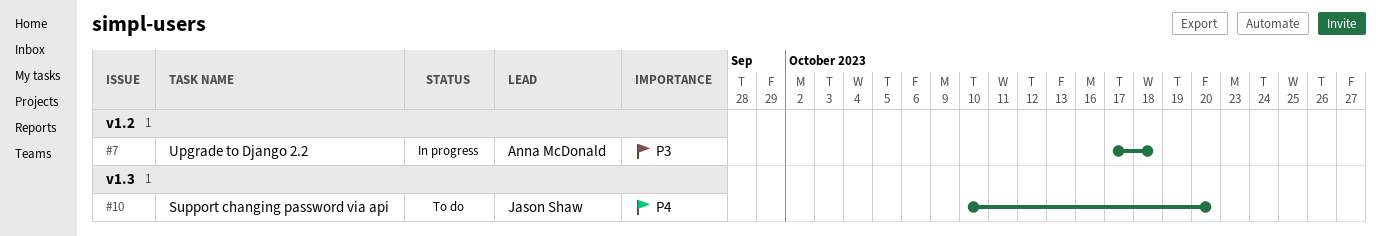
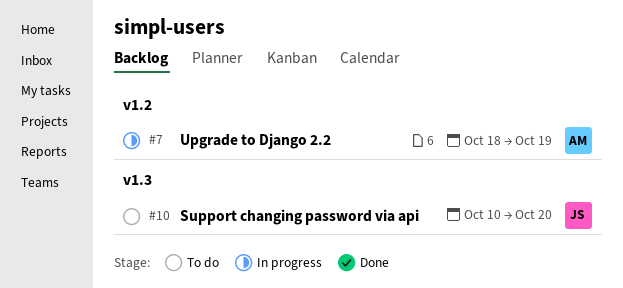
#7, start: Oct 17 -> Oct 18
#7, due: Oct 18 -> Oct 19

